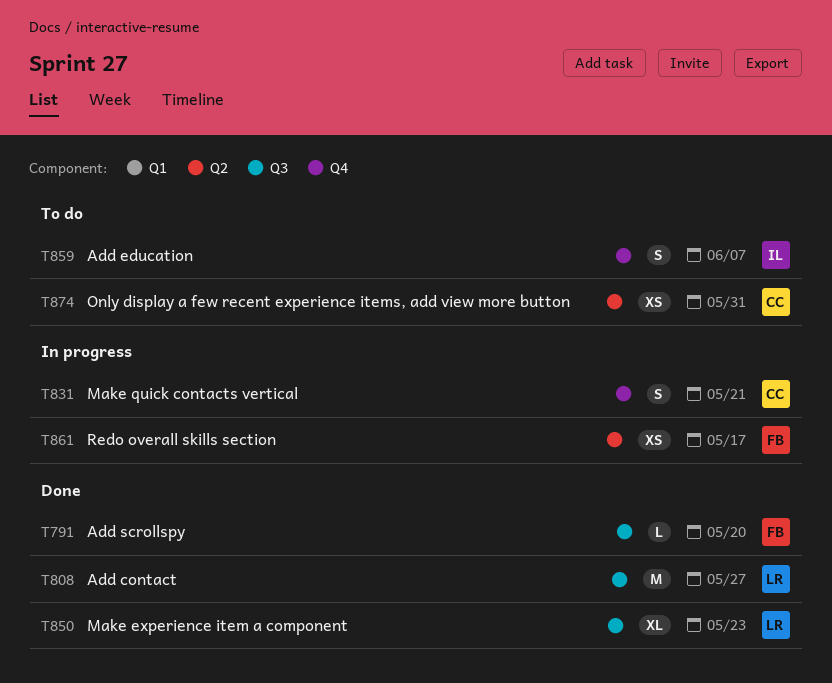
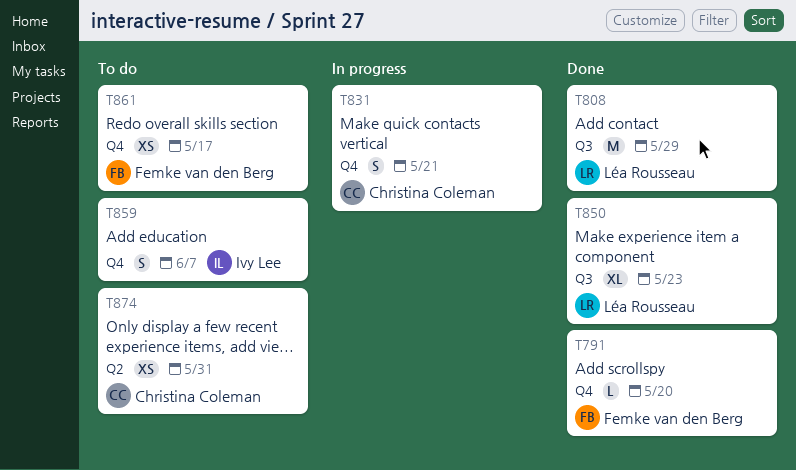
T791, label: Q3 -> Q4
T808, due: May 27 -> May 29
T861, status: In progress -> To do
T861, label: Q2 -> Q4

